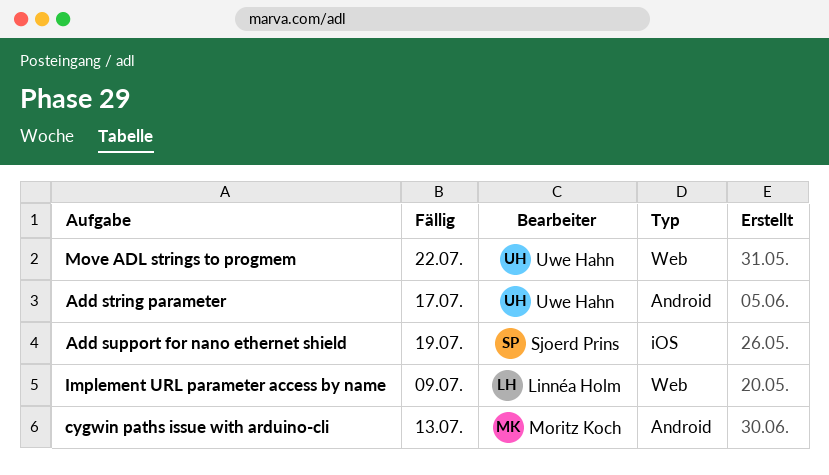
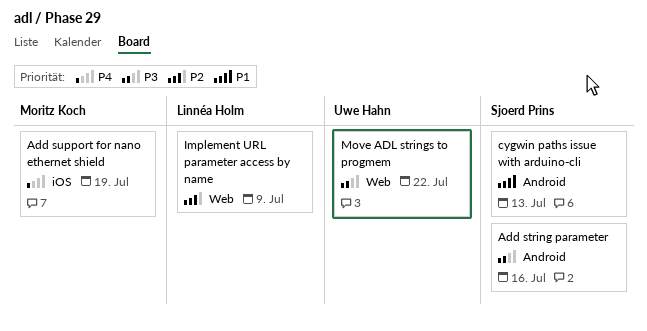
Add string parameter, owner: Uwe Hahn -> Sjoerd Prins
Add string parameter, due: Jul 17 -> Jul 16
Add support for nano ethernet shield, owner: Sjoerd Prins -> Moritz Koch
cygwin paths issue with arduino-cli, owner: Moritz Koch -> Sjoerd Prins

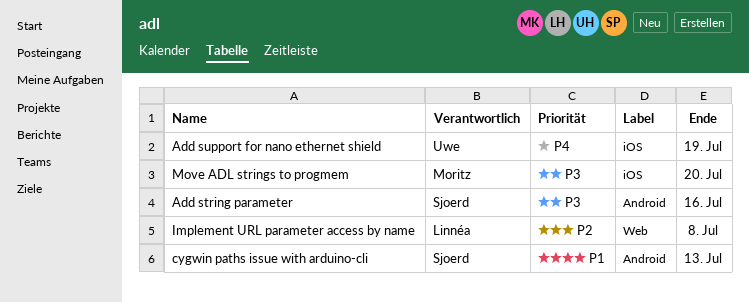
Add support for nano ethernet shield, owner: Moritz Koch -> Uwe Hahn
Implement URL parameter access by name, due: Jul 9 -> Jul 8
Move ADL strings to progmem, owner: Uwe Hahn -> Moritz Koch
Move ADL strings to progmem, label: Web -> iOS
Move ADL strings to progmem, due: Jul 22 -> Jul 20

